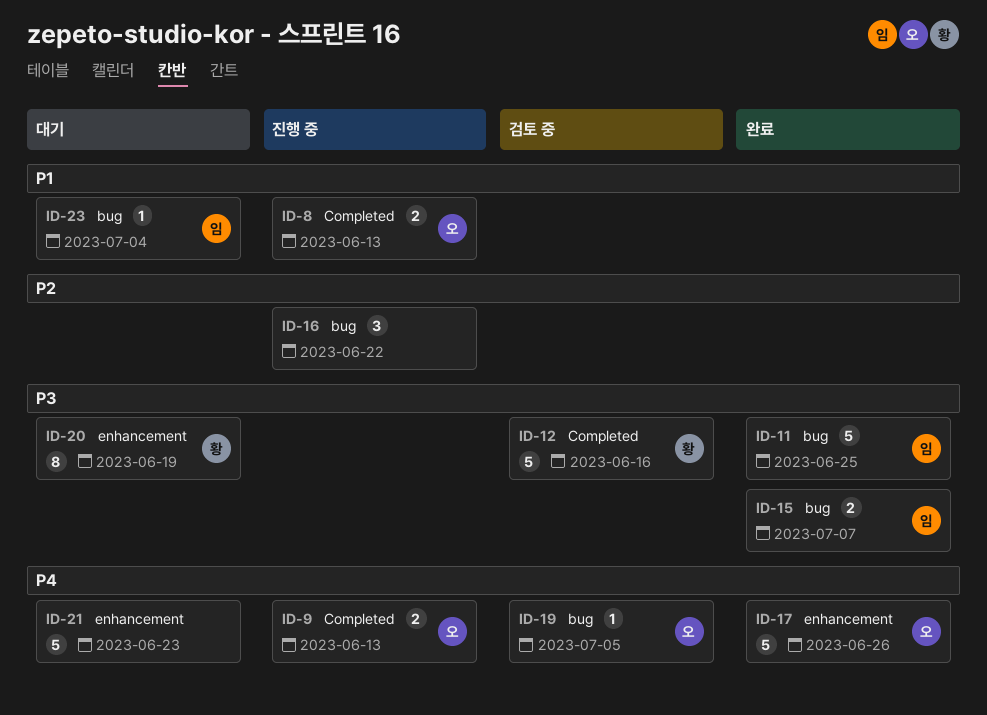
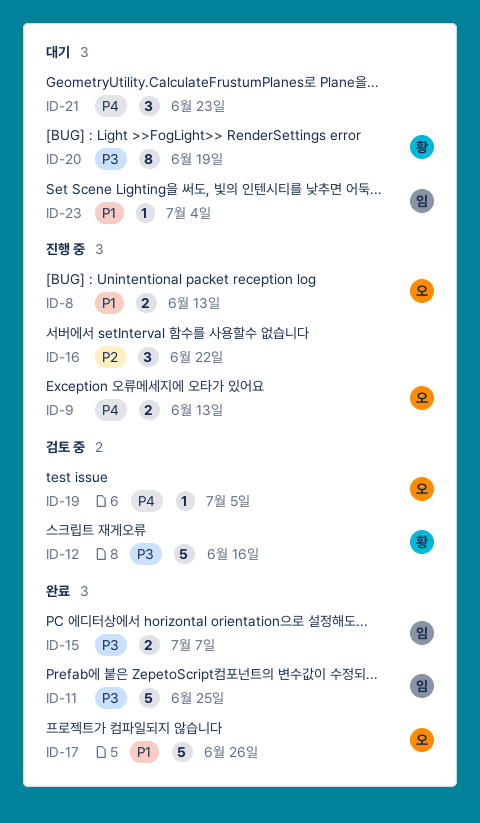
ID-17, priority: P4 -> P1
ID-21, estimate: 5 -> 3

